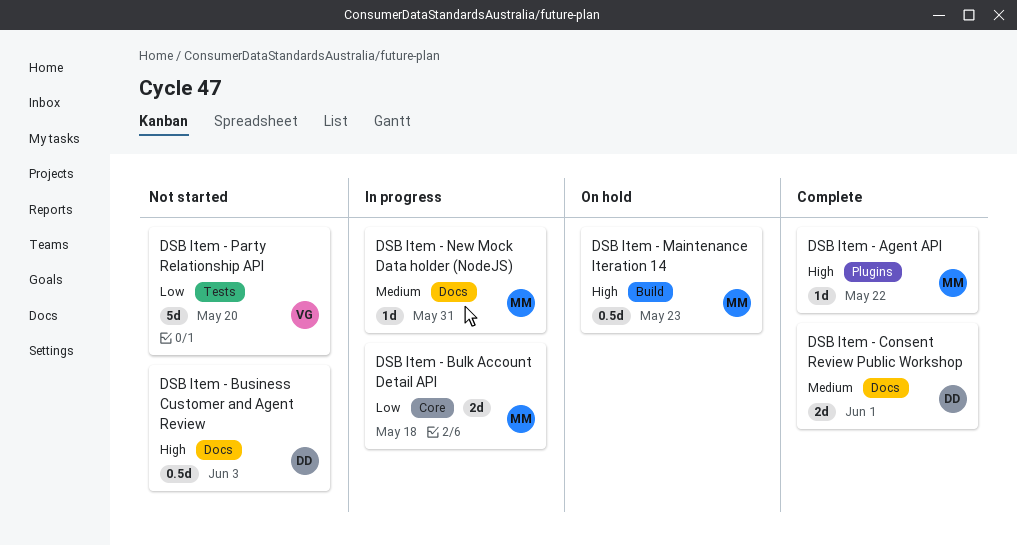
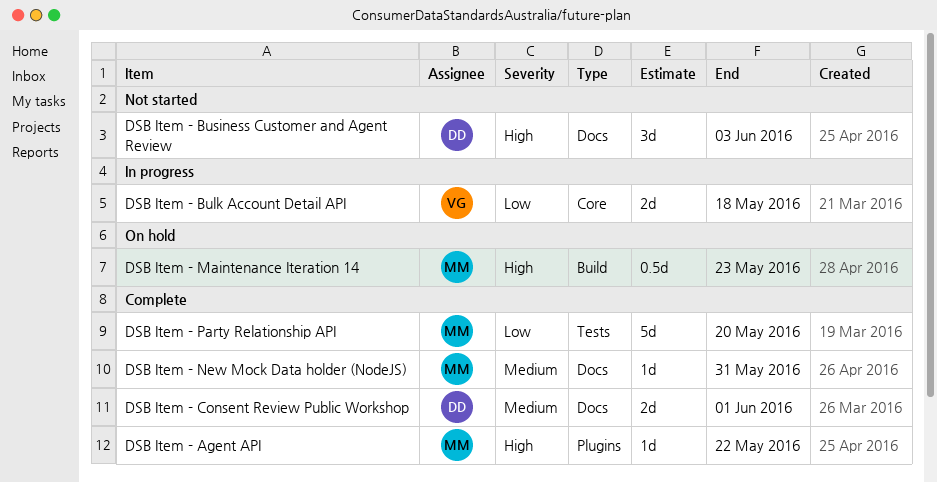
DSB Item - Bulk Account Detail API, owner: MM -> VG
DSB Item - Business Customer and Agent Review, estimate: 0.5d -> 3d
DSB Item - New Mock Data holder (NodeJS), status: In progress -> Complete
DSB Item - Party Relationship API, status: Not started -> Complete
DSB Item - Party Relationship API, owner: VG -> MM

